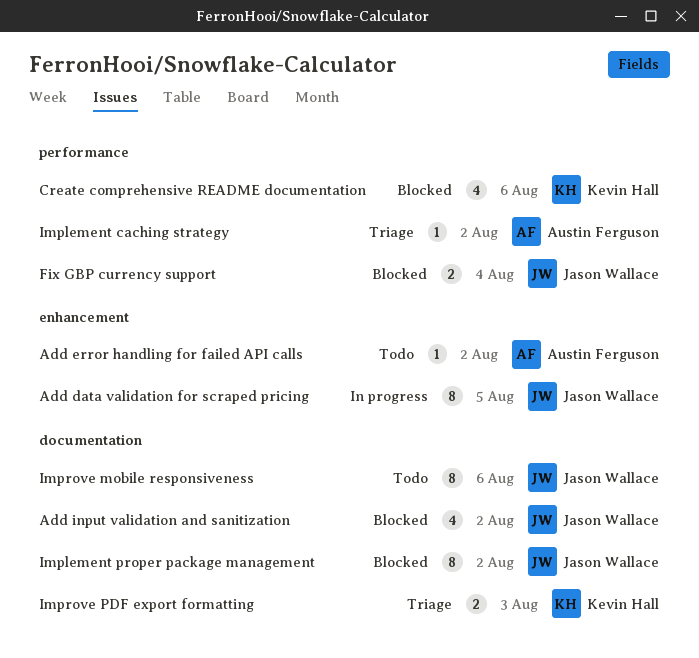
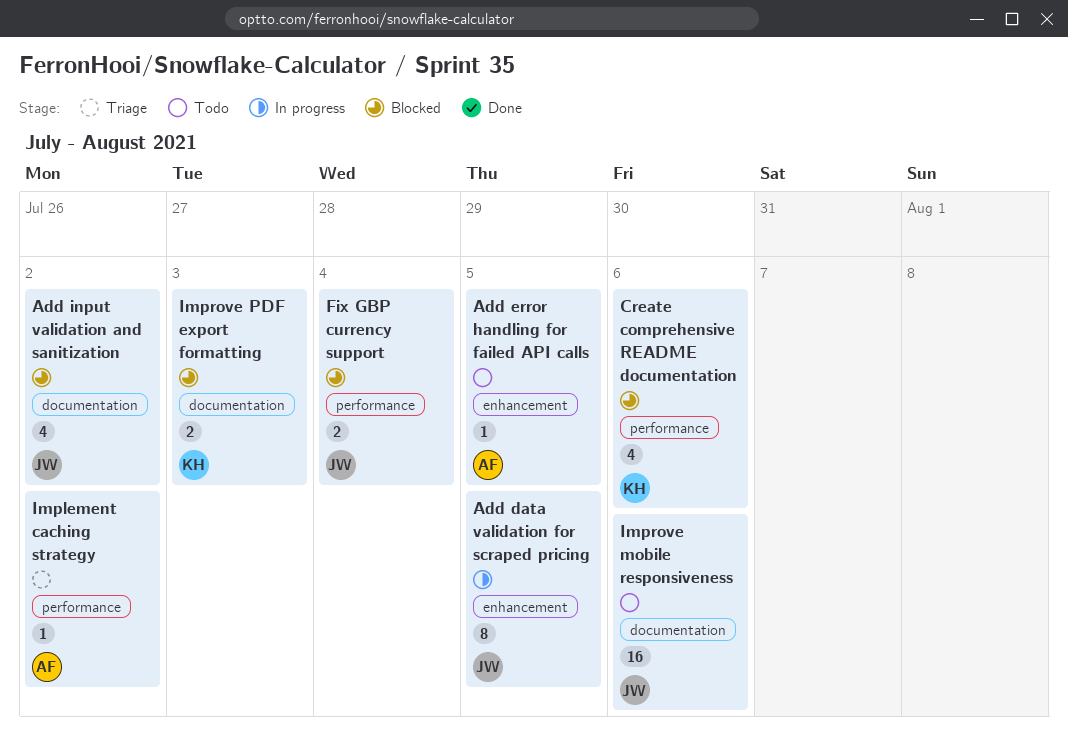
Add error handling for failed API calls, due: Aug 2 -> Aug 5
Implement proper package management: present -> none
Improve mobile responsiveness, estimate: 8 -> 16
Improve PDF export formatting, status: Triage -> Blocked

